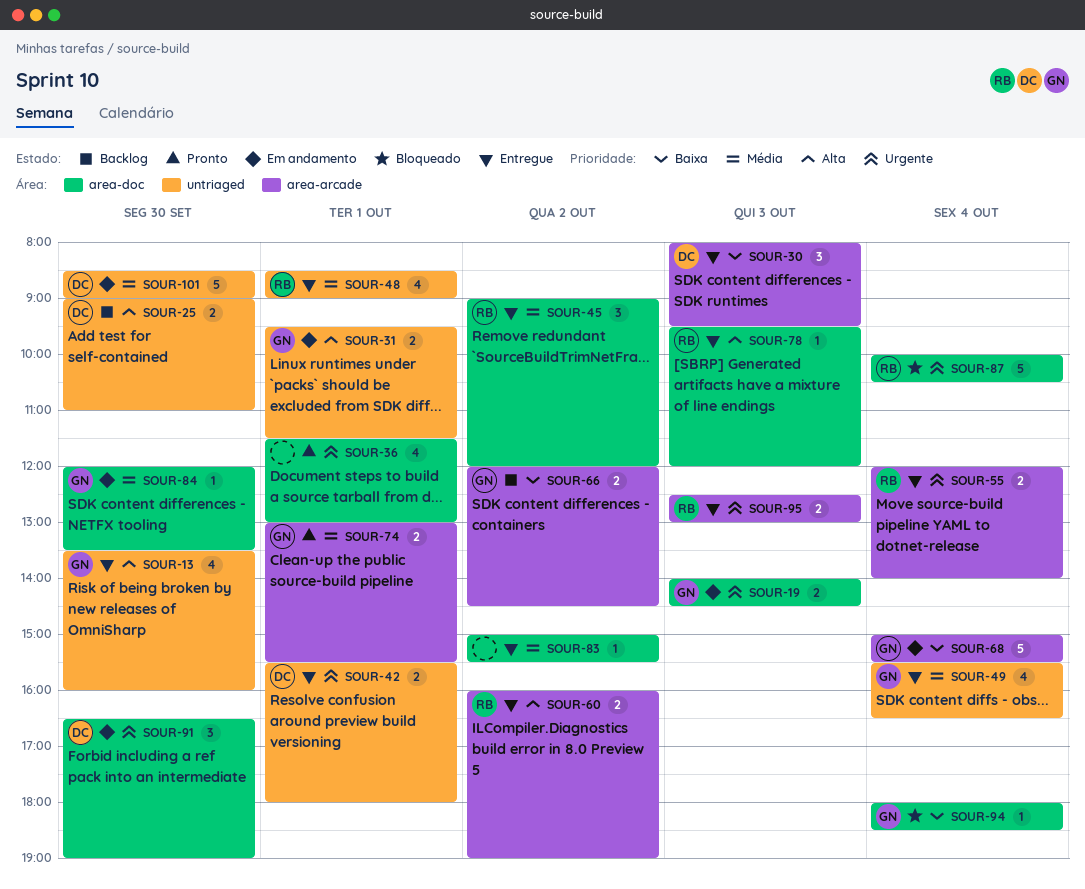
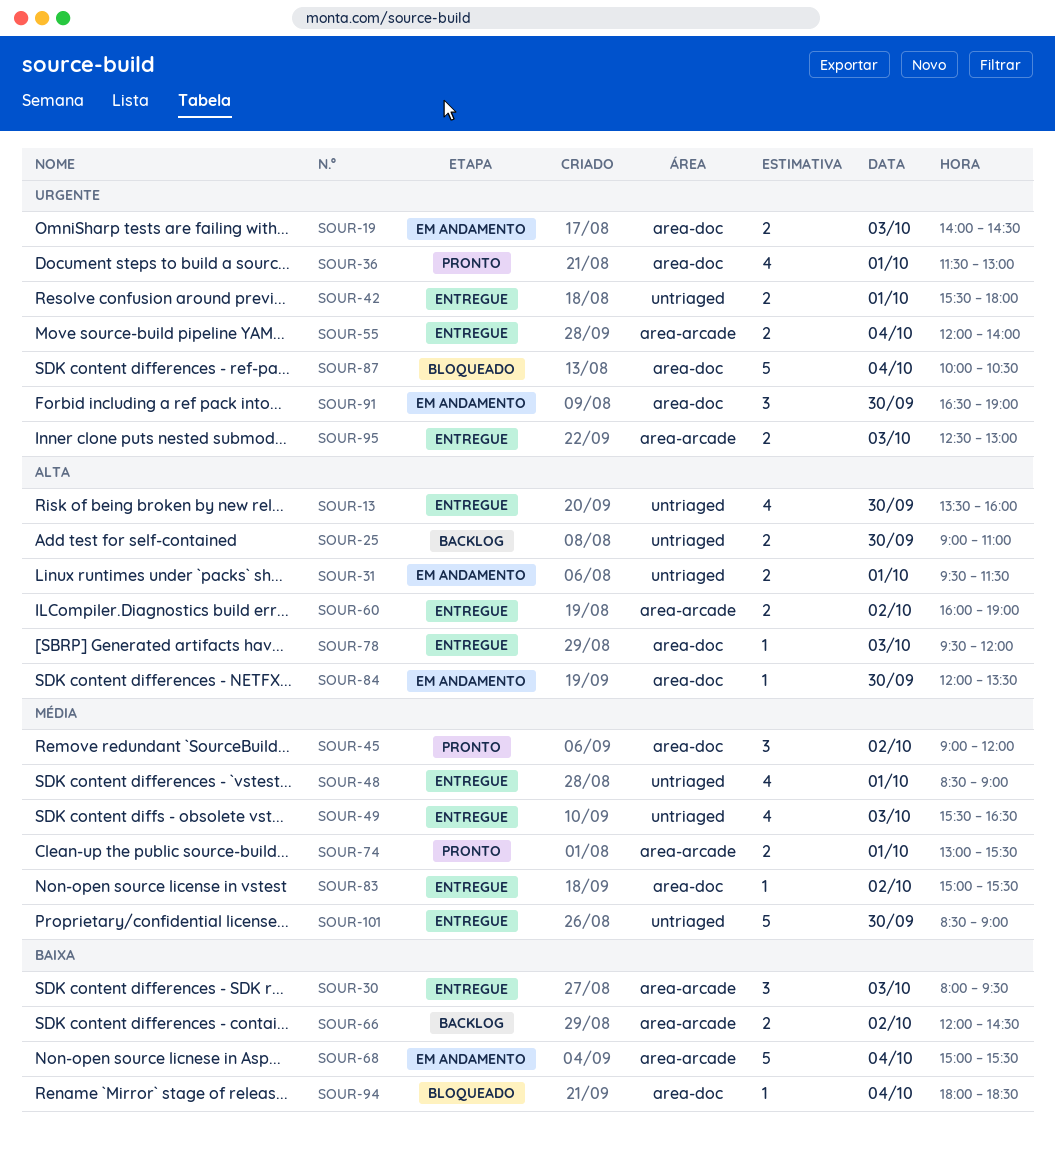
SOUR-45, status: Entregue -> Pronto
SOUR-49, day: Oct 4 -> Oct 3
SOUR-84, priority: Média -> Alta
SOUR-101, status: Em andamento -> Entregue

